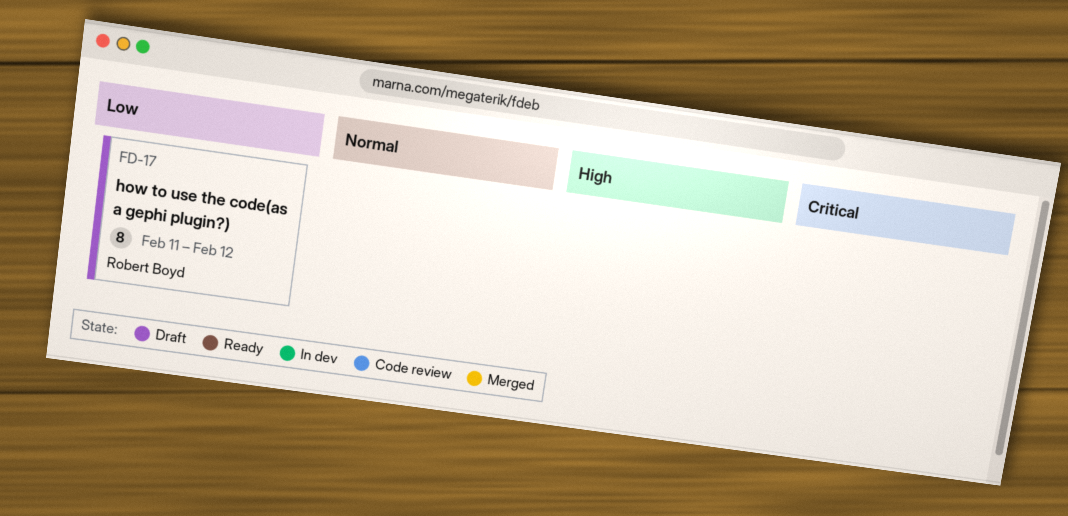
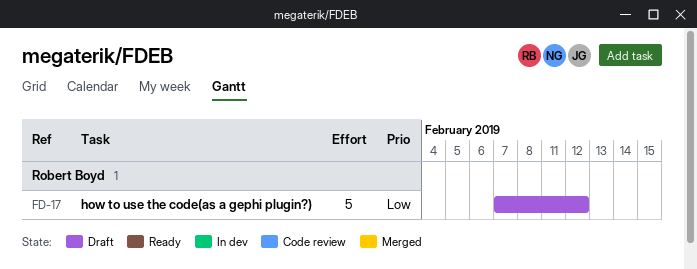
FD-17, estimate: 8 -> 5
FD-17, start: Feb 11 -> Feb 7

